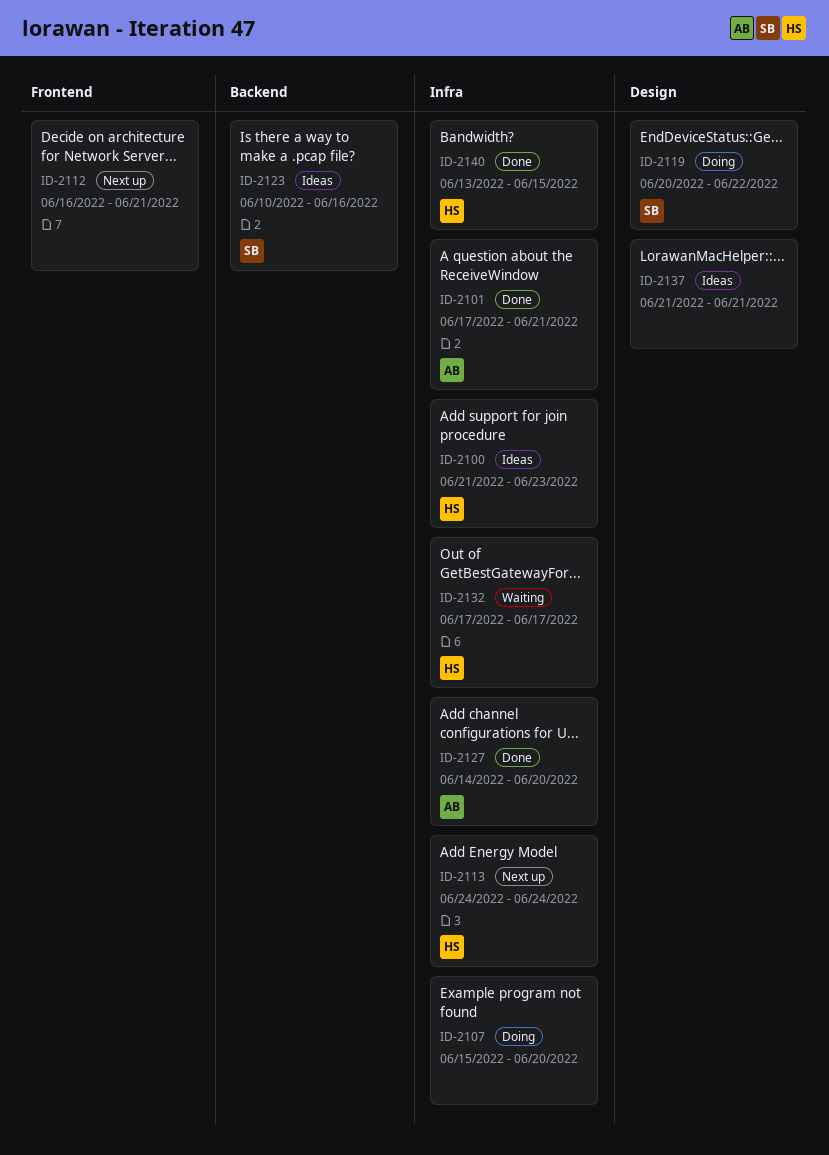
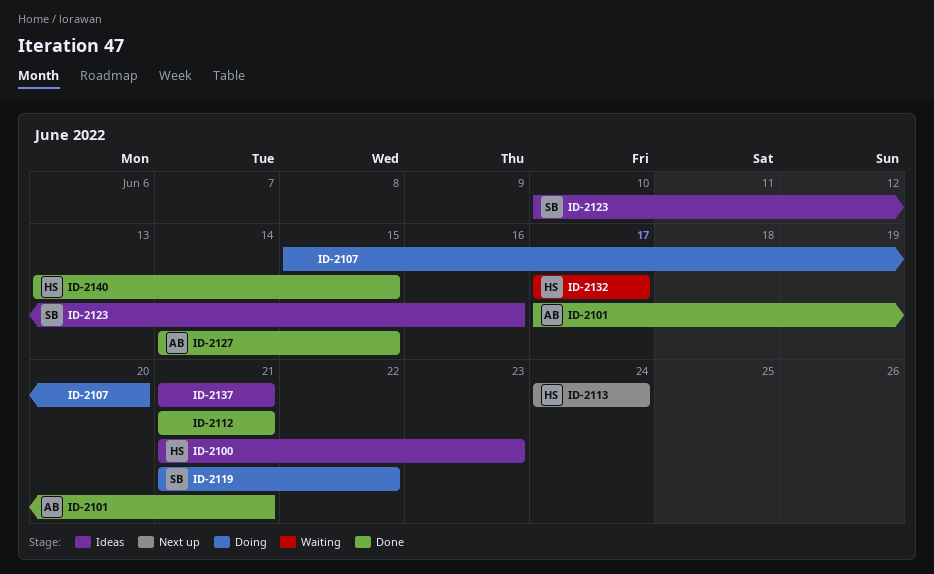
ID-2112, status: Next up -> Done
ID-2112, start: Jun 16 -> Jun 21
ID-2119, start: Jun 20 -> Jun 21
ID-2127, due: Jun 20 -> Jun 15

